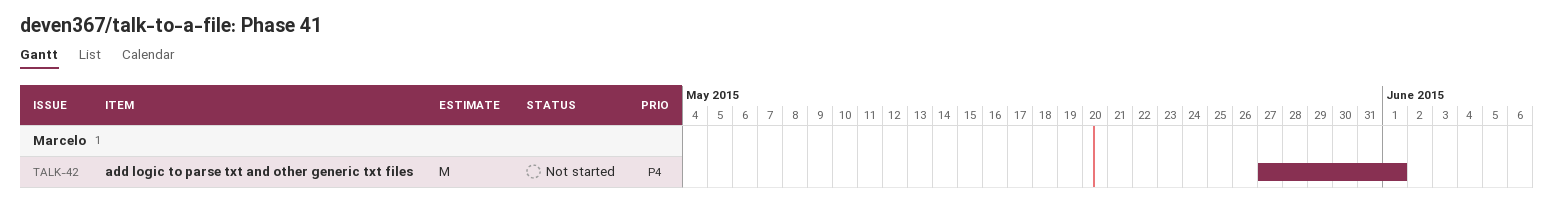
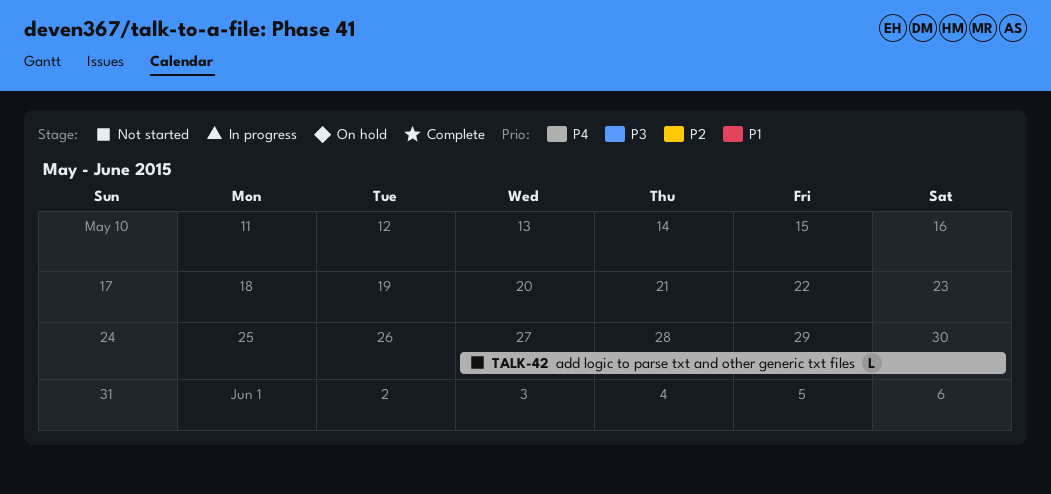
TALK-42, estimate: M -> L
TALK-42, due: Jun 1 -> May 30

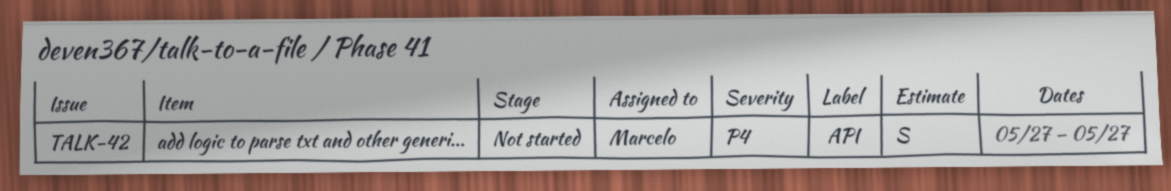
TALK-42, estimate: L -> S
TALK-42, due: May 30 -> May 27

